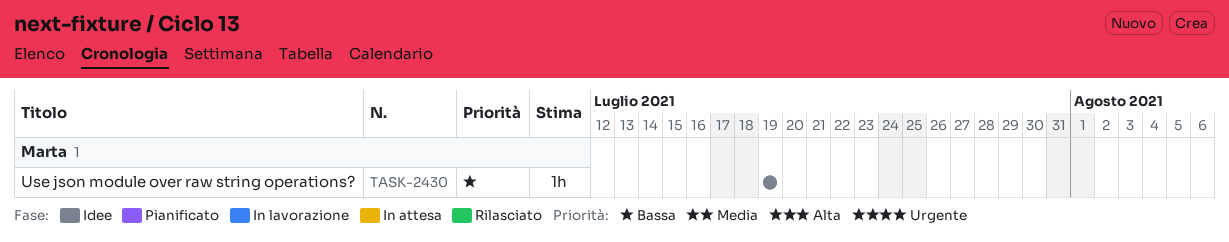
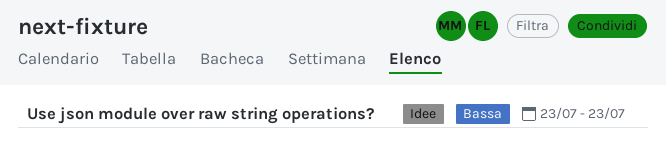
Use json module over raw string operations?, start: Jul 19 -> Jul 23
Use json module over raw string operations?, due: Jul 19 -> Jul 23

